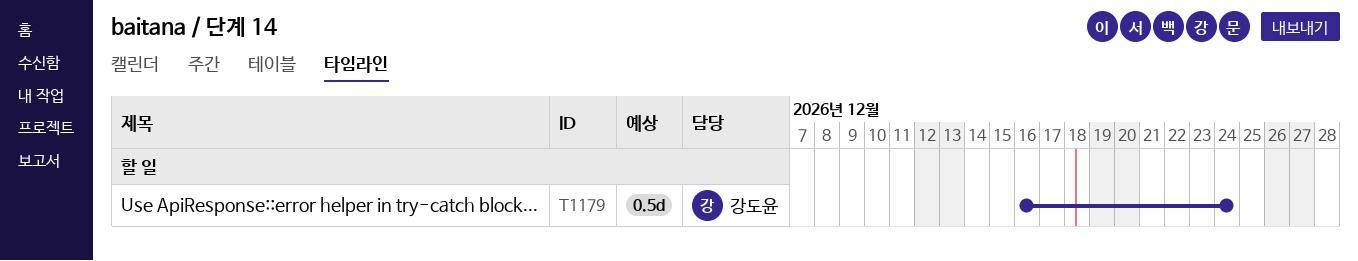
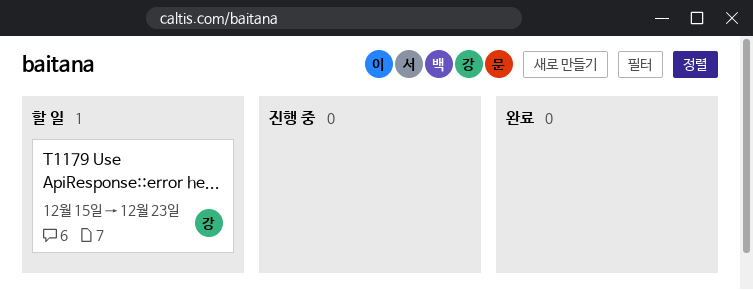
T1179, start: Dec 16 -> Dec 15
T1179, due: Dec 24 -> Dec 23

